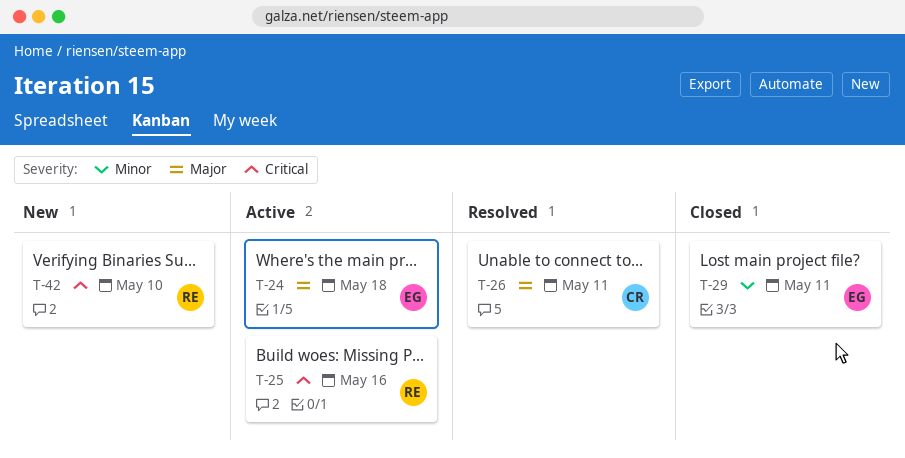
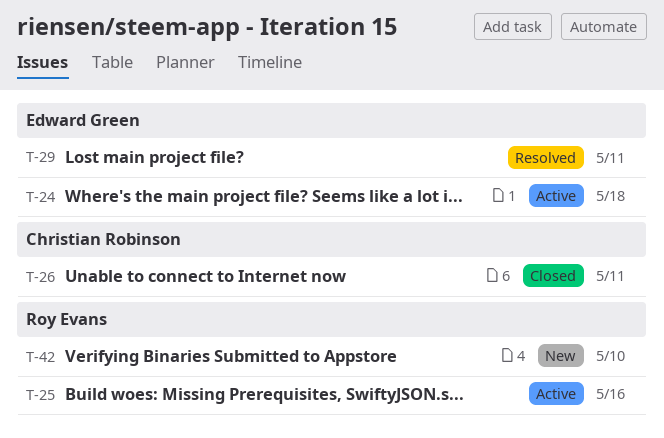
T-26, status: Resolved -> Closed
T-29, status: Closed -> Resolved

